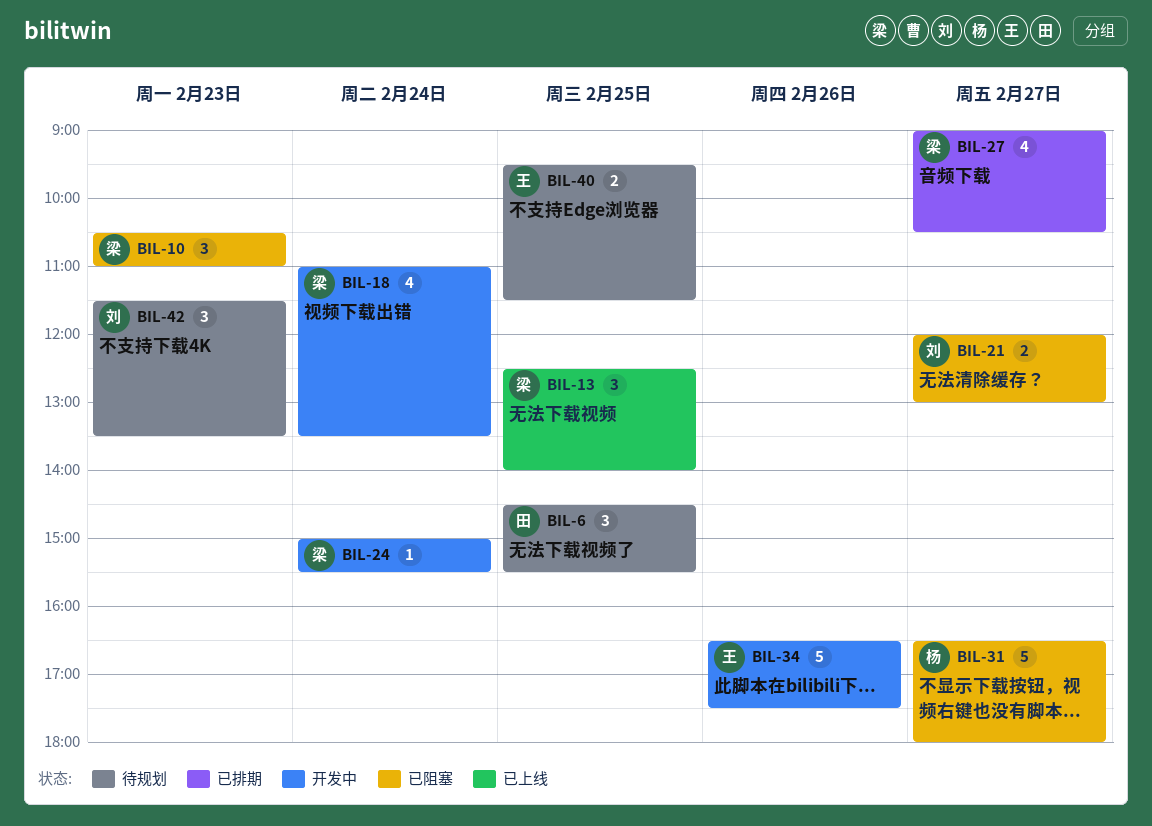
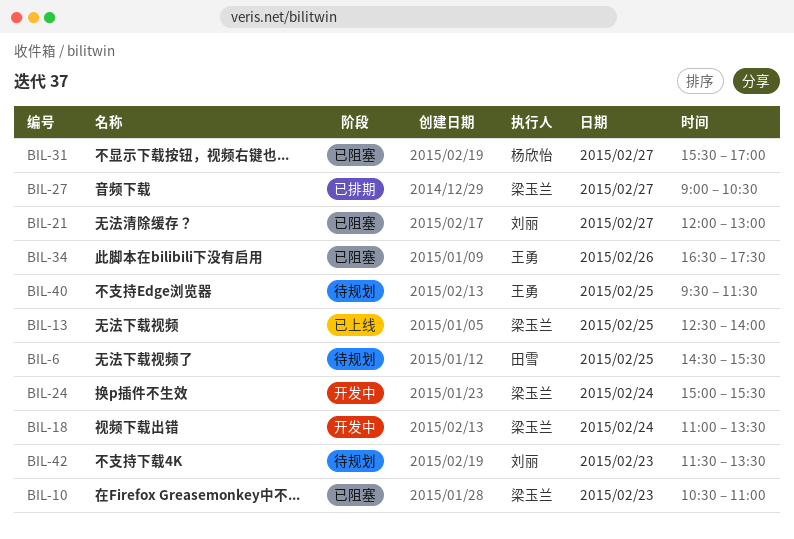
BIL-31, begins: 16:30 -> 15:30
BIL-31, ends: 18:00 -> 17:00
BIL-34, status: 开发中 -> 已阻塞

